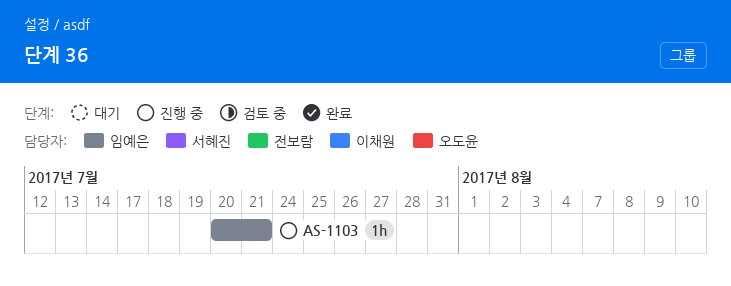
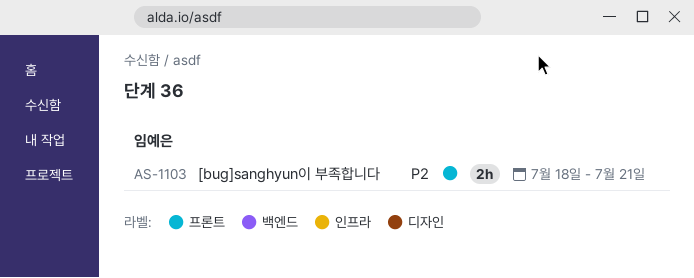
AS-1103, estimate: 1h -> 2h
AS-1103, start: Jul 20 -> Jul 18

